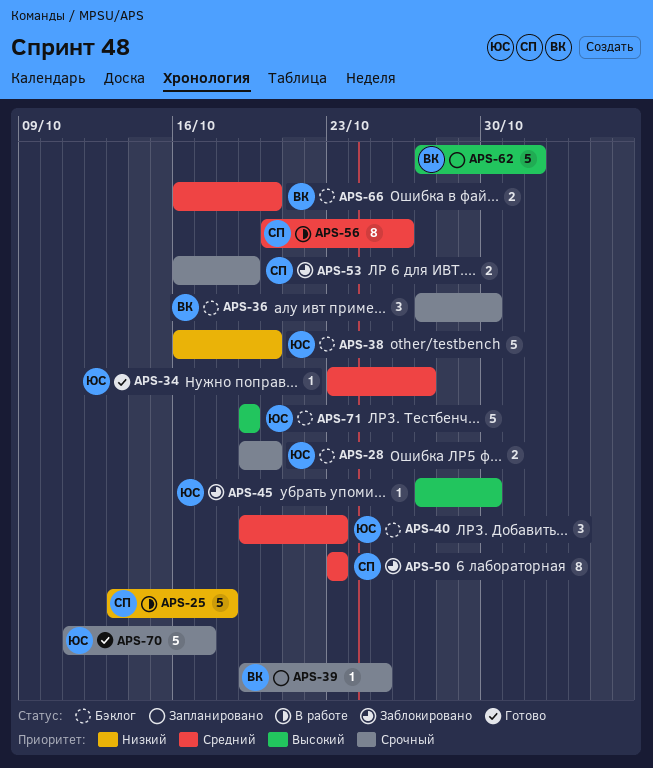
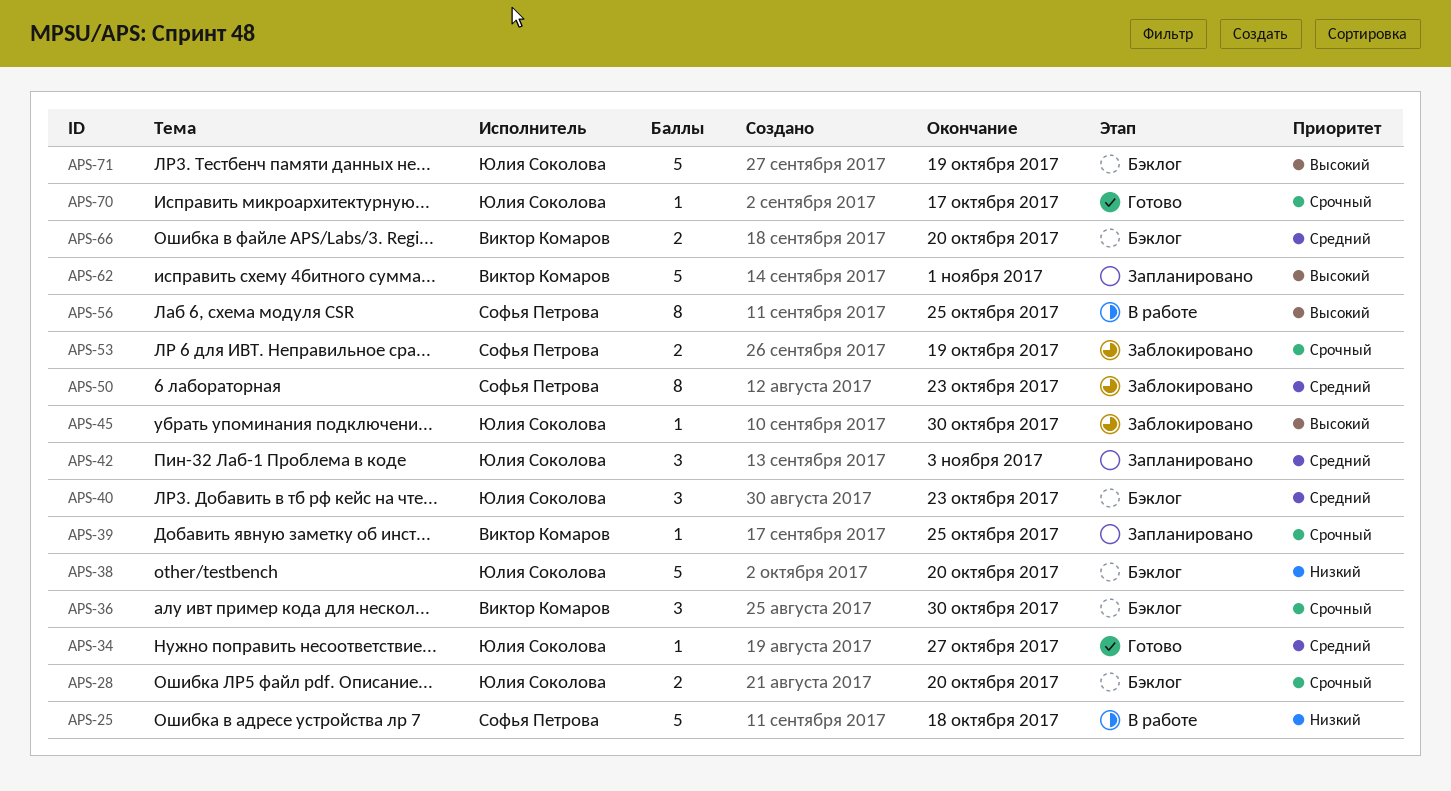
APS-42: none -> present
APS-56, priority: Средний -> Высокий
APS-56, due: Oct 26 -> Oct 25
APS-70, estimate: 5 -> 1

